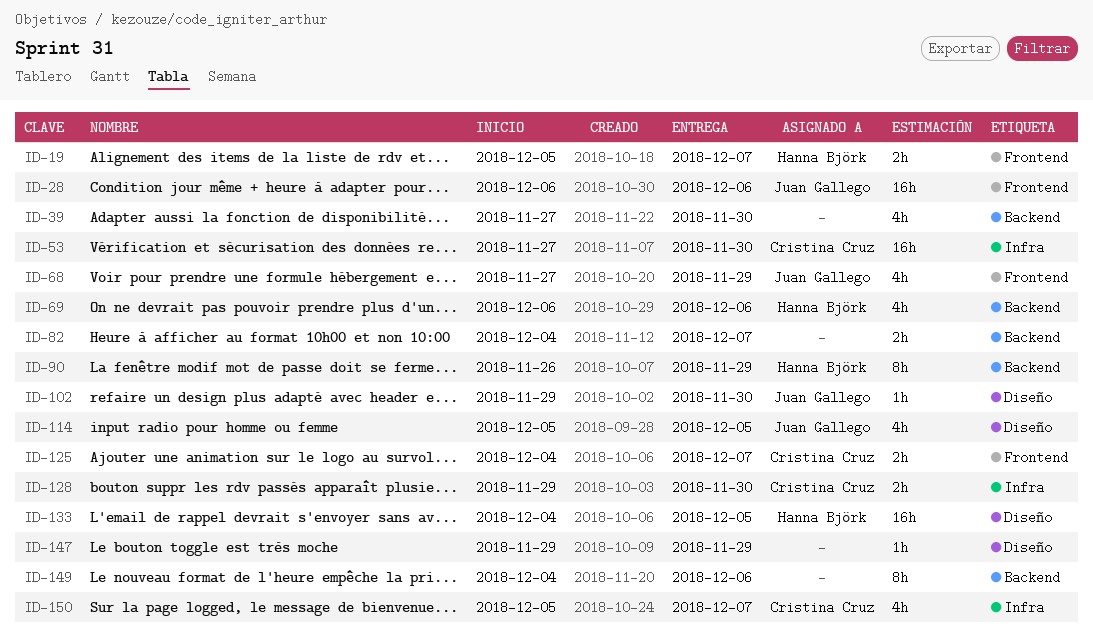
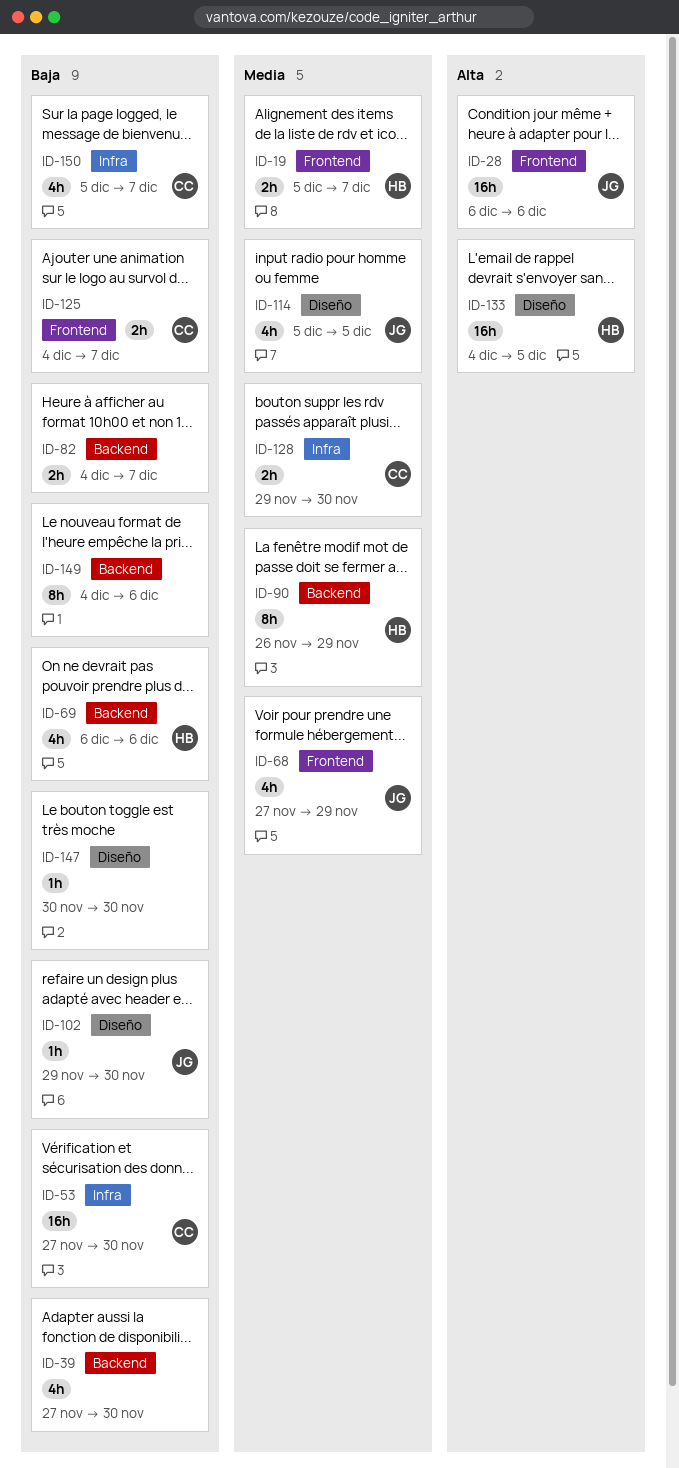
ID-147, start: Nov 29 -> Nov 30
ID-147, due: Nov 29 -> Nov 30

